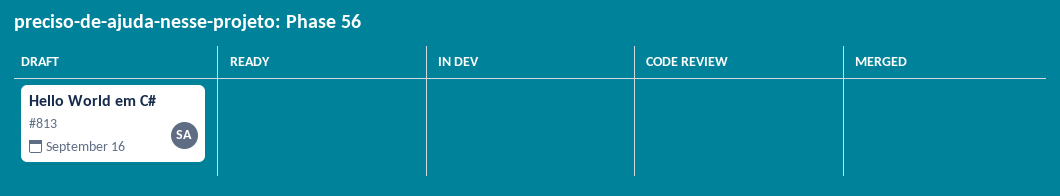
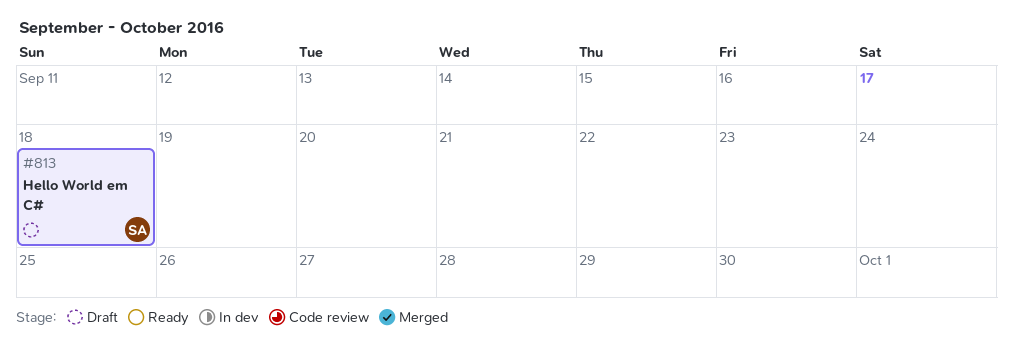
#813, due: Sep 16 -> Sep 18

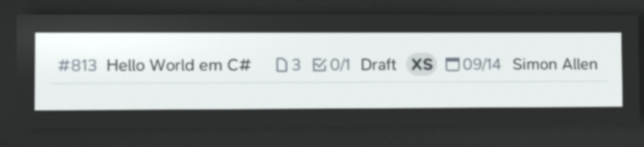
#813, due: Sep 18 -> Sep 14

